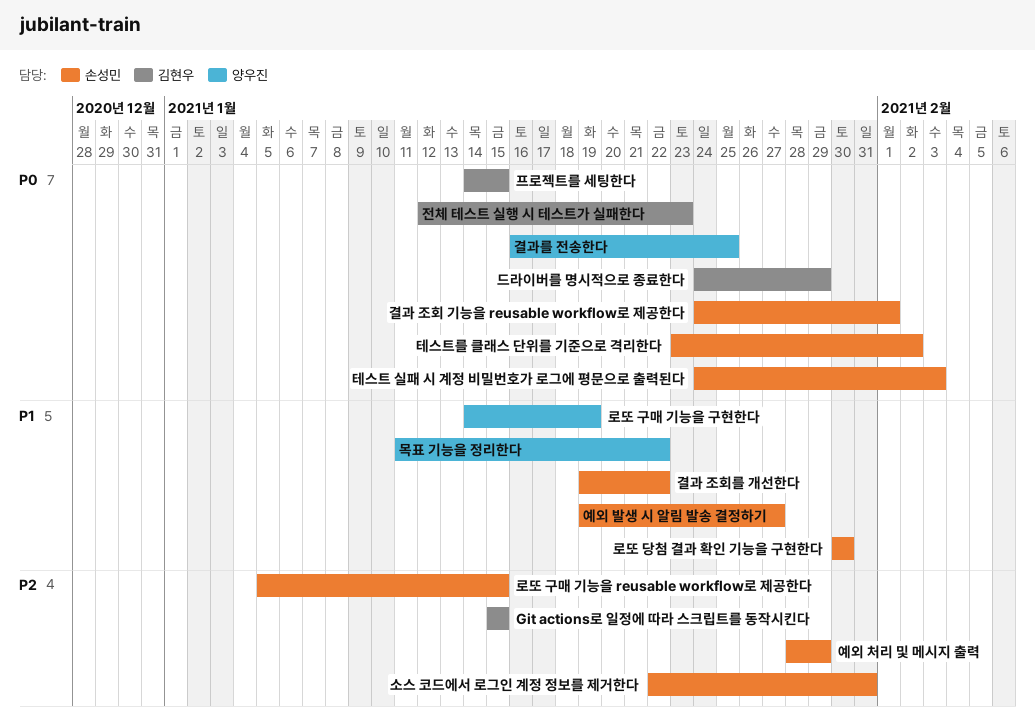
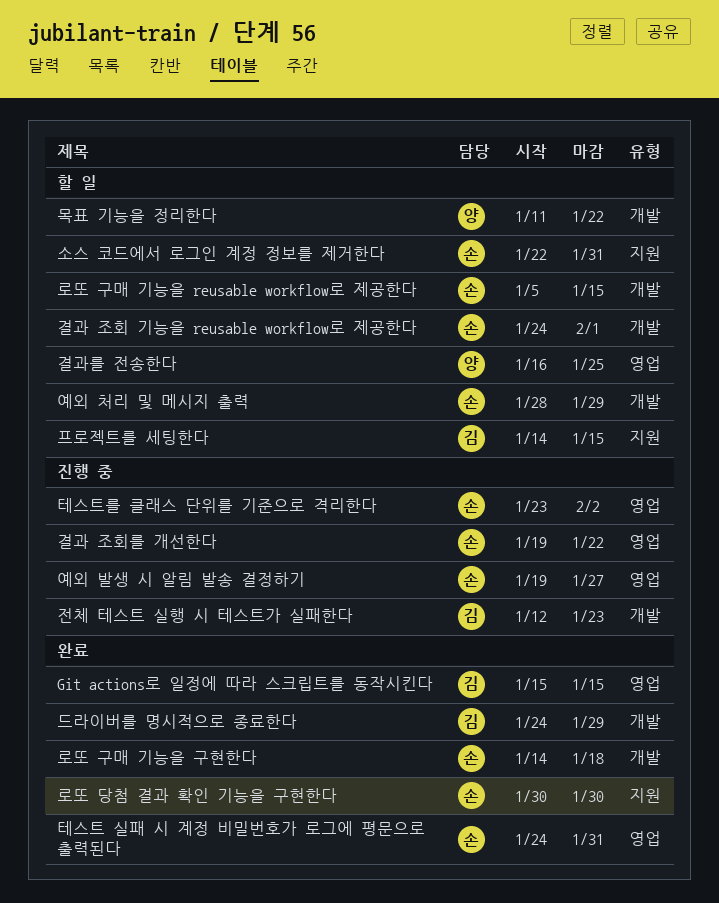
로또 구매 기능을 구현한다, owner: 양우진 -> 손성민
로또 구매 기능을 구현한다, due: Jan 19 -> Jan 18
테스트 실패 시 계정 비밀번호가 로그에 평문으로 출력된다, due: Feb 3 -> Jan 31

